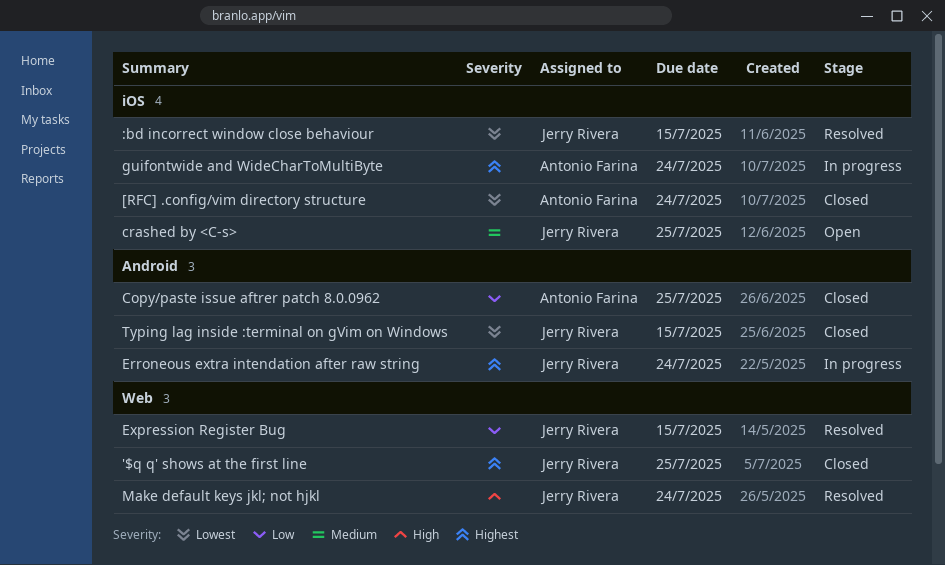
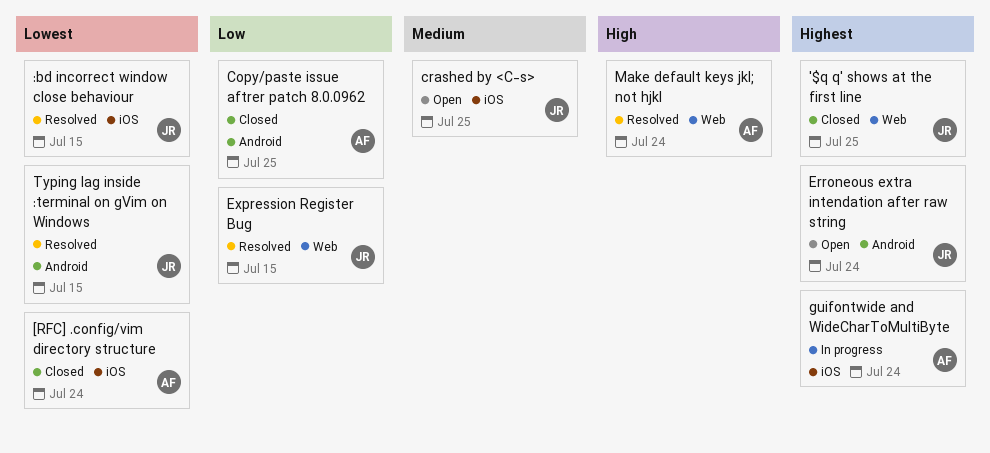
Erroneous extra intendation after raw string, status: In progress -> Open
Make default keys jkl; not hjkl, owner: Jerry Rivera -> Antonio Farina
Typing lag inside :terminal on gVim on Windows, status: Closed -> Resolved

